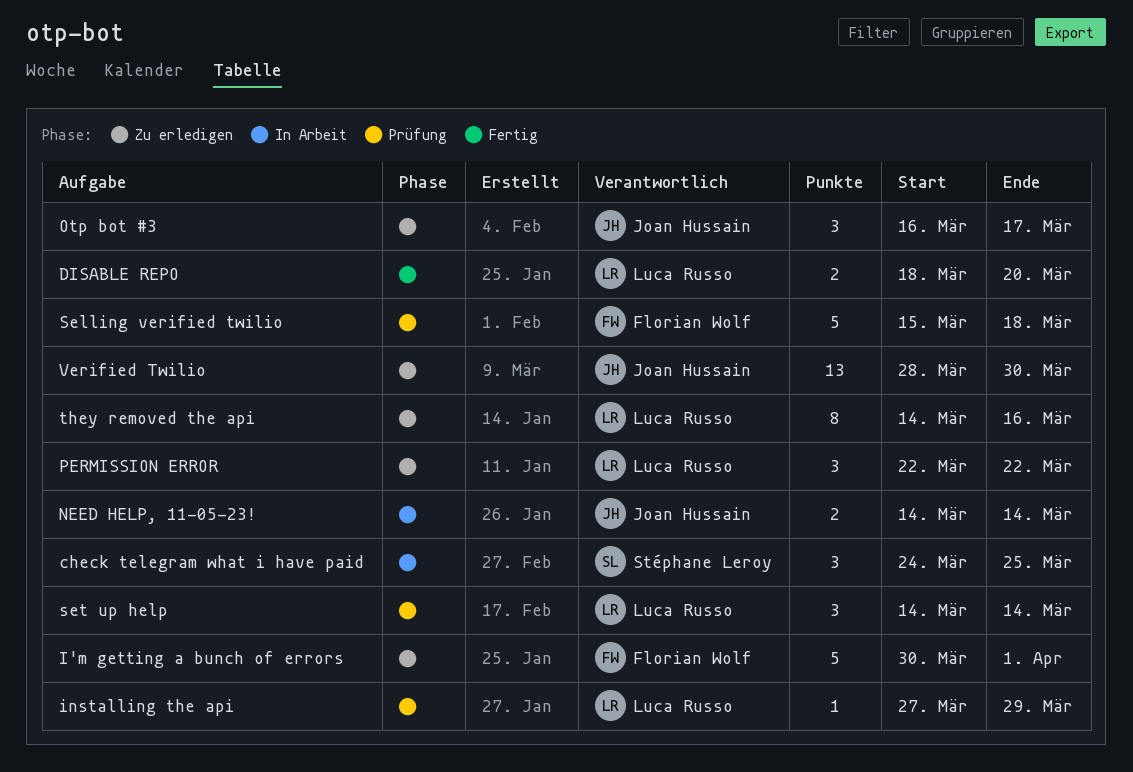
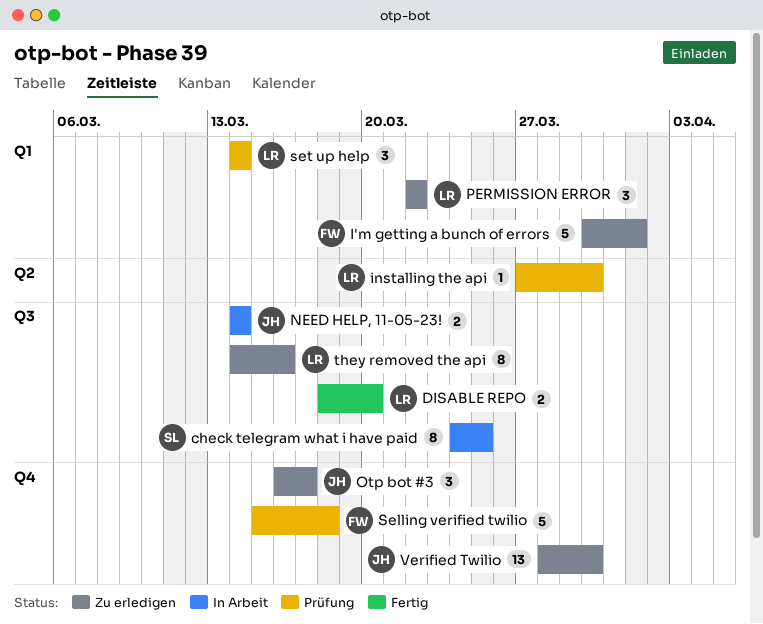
check telegram what i have paid, estimate: 3 -> 8
installing the api, due: Mar 29 -> Mar 30

